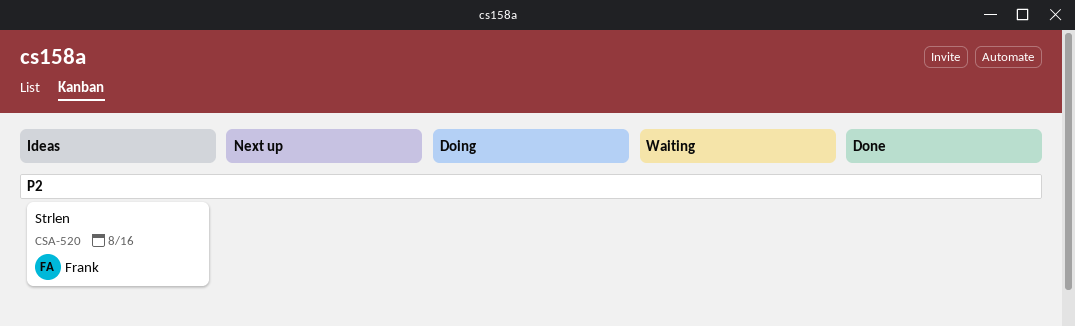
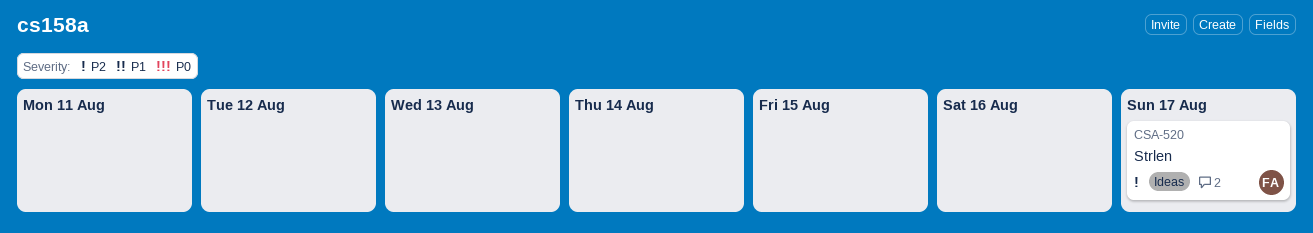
CSA-520, due: Aug 16 -> Aug 17

